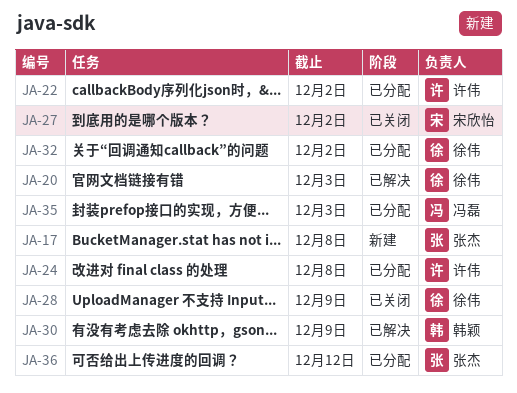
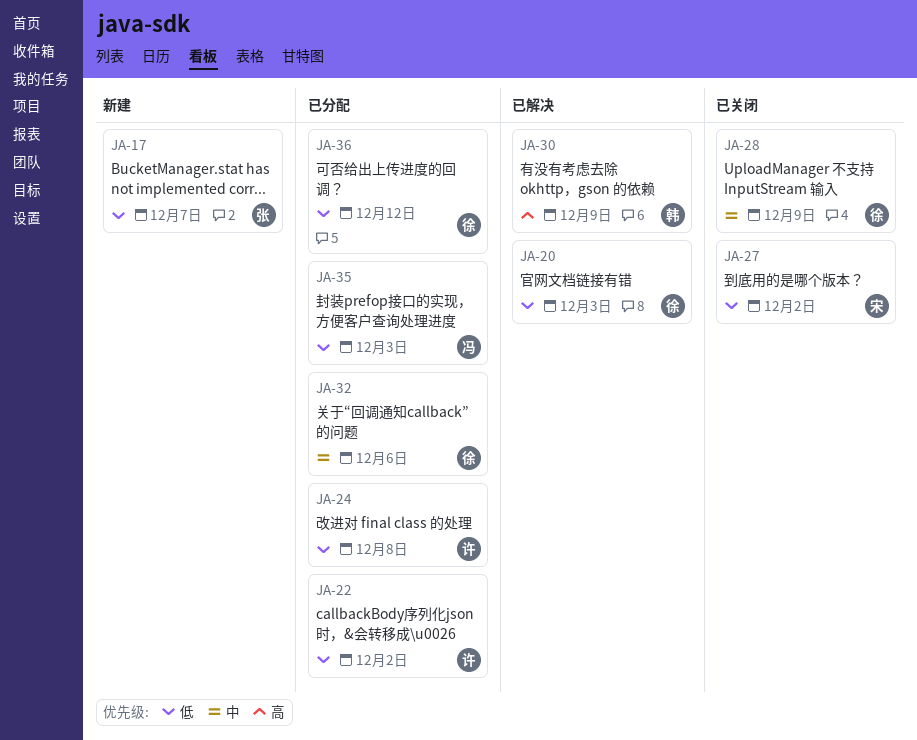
JA-17, due: Dec 8 -> Dec 7
JA-32, due: Dec 2 -> Dec 6
JA-36, owner: 张杰 -> 徐伟

